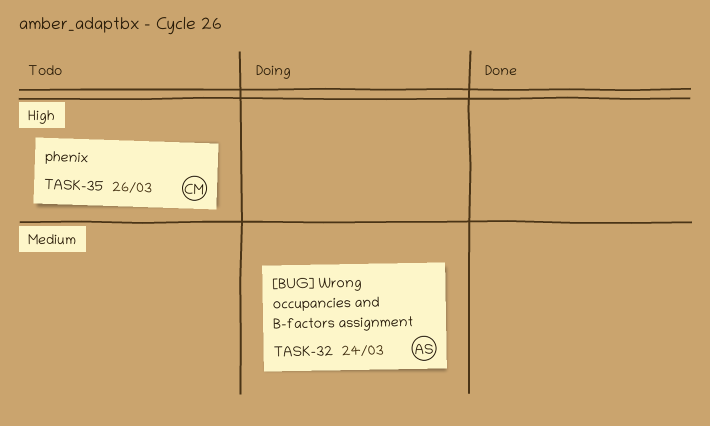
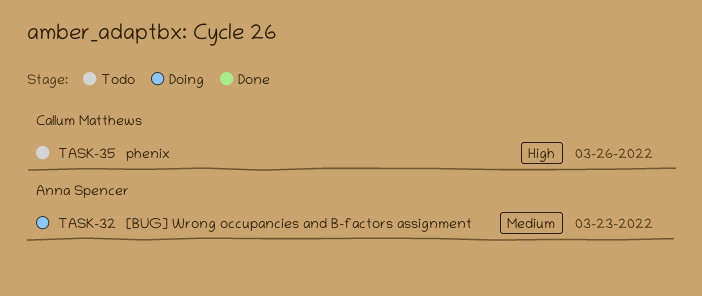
TASK-32, due: Mar 24 -> Mar 23

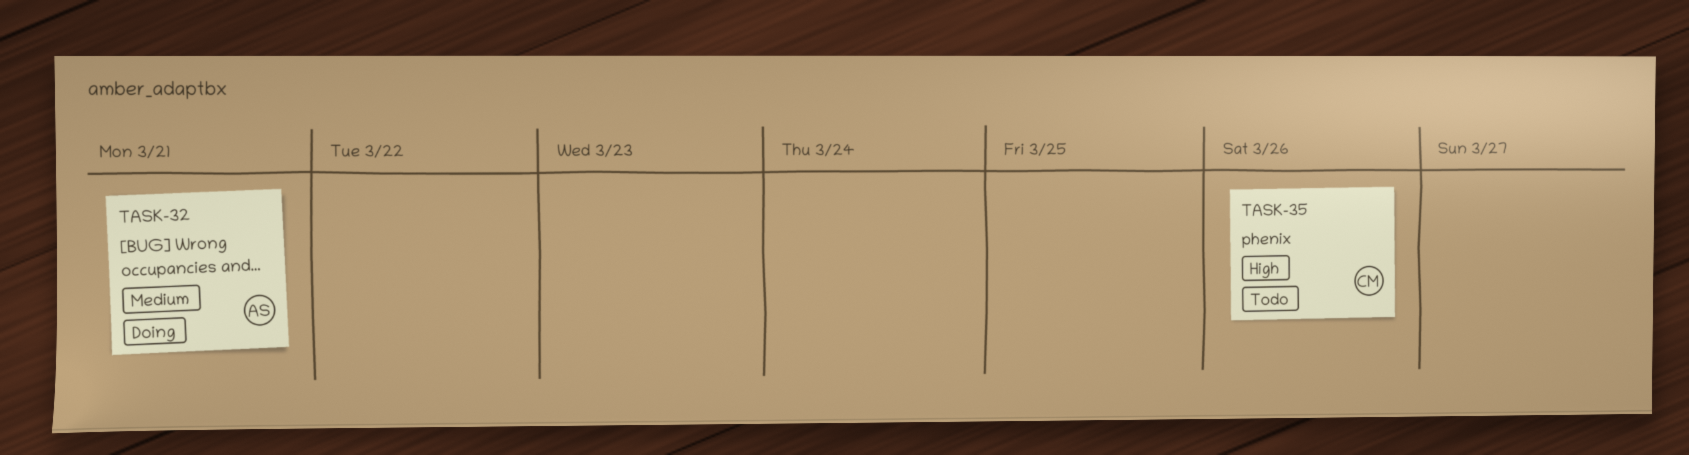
TASK-32, due: Mar 23 -> Mar 21

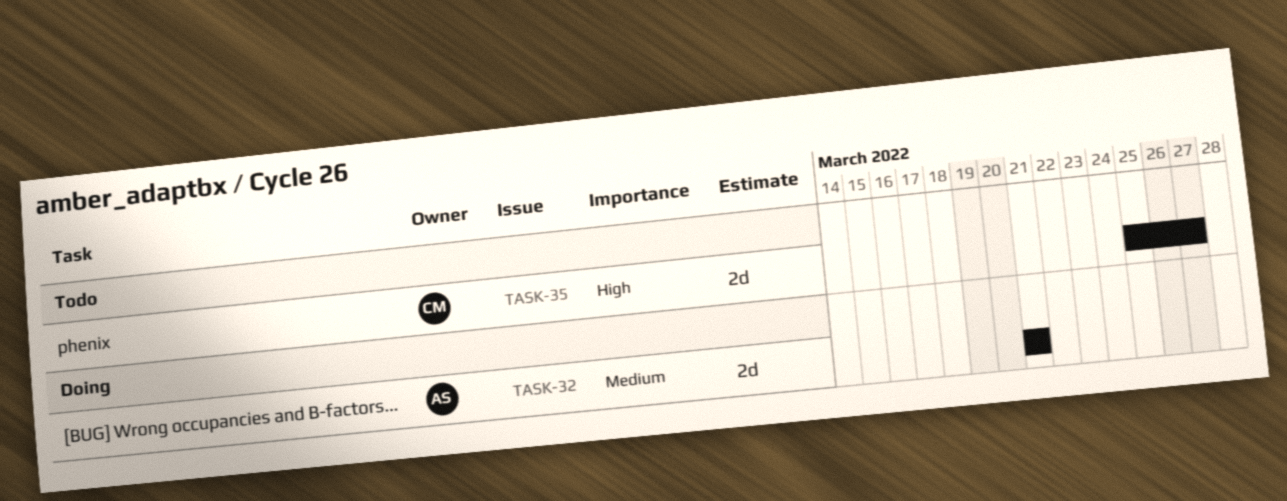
TASK-35, due: Mar 26 -> Mar 27

